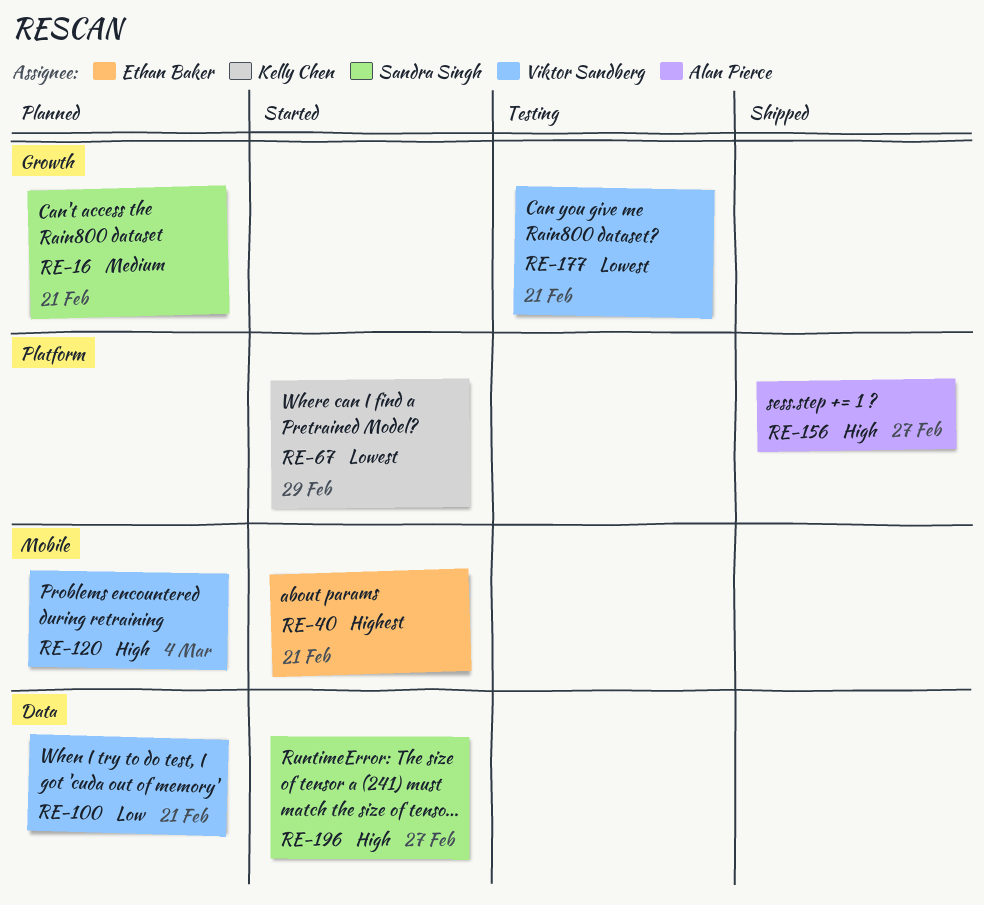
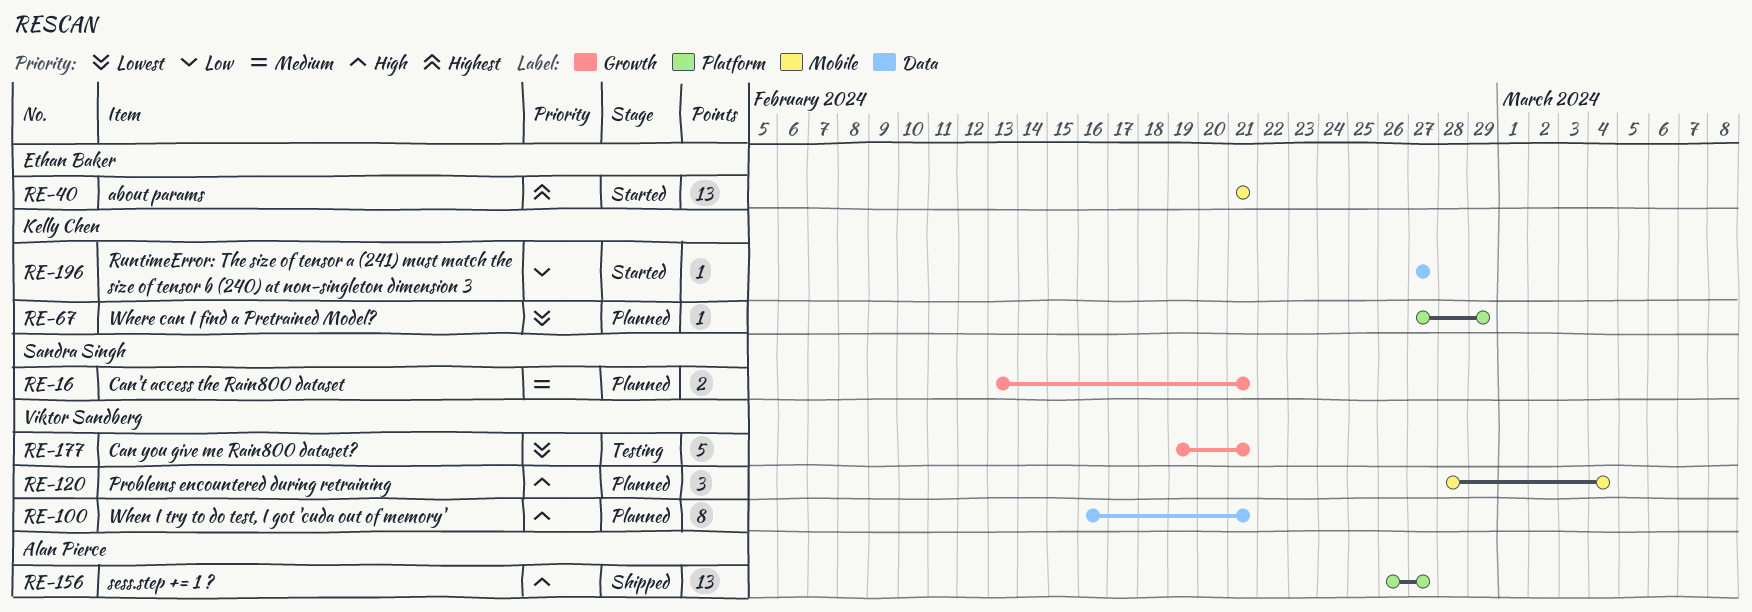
RE-67, status: Started -> Planned
RE-100, priority: Low -> High
RE-196, owner: Sandra Singh -> Kelly Chen
RE-196, priority: High -> Low

